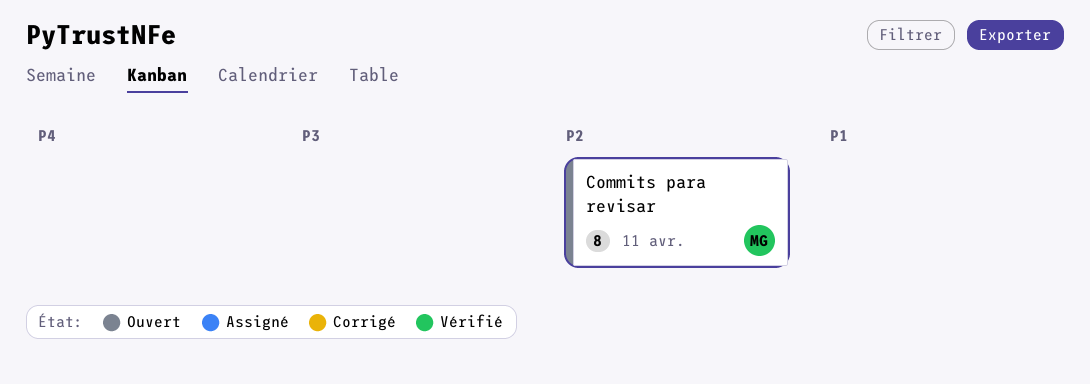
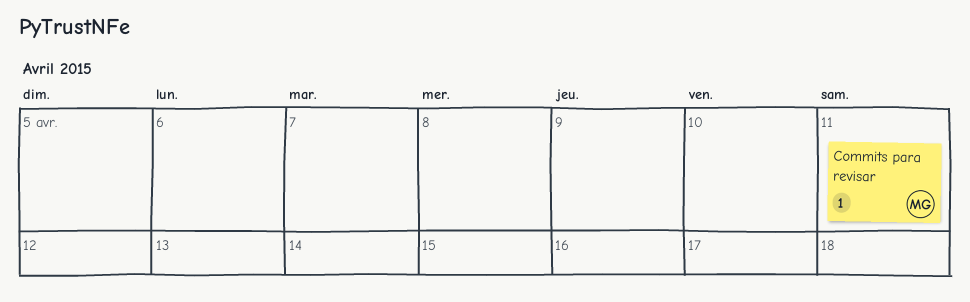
Commits para revisar, estimate: 8 -> 1

